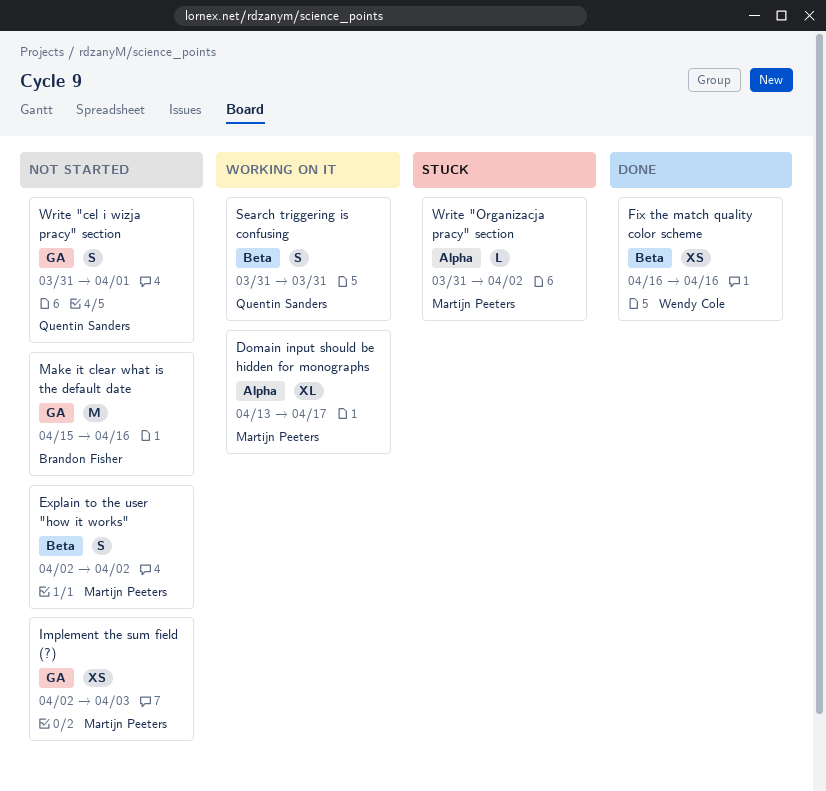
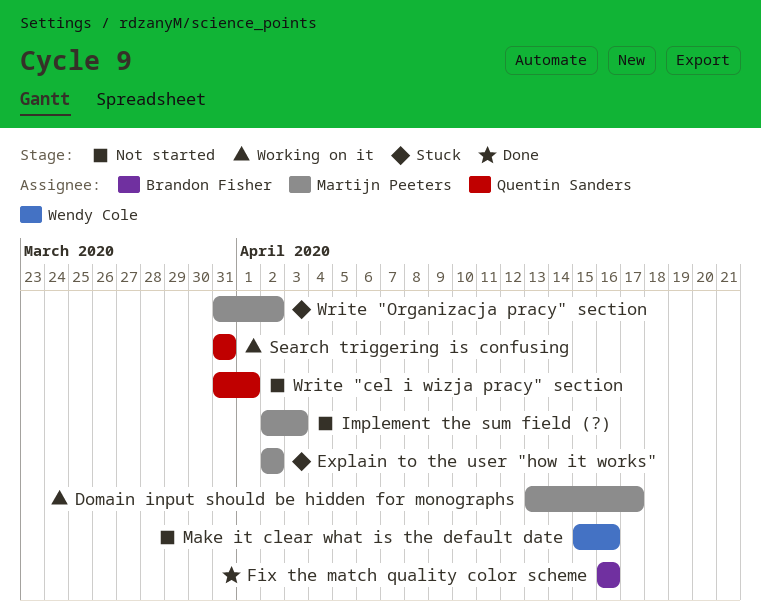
Explain to the user "how it works", status: Not started -> Stuck
Fix the match quality color scheme, owner: Wendy Cole -> Brandon Fisher
Make it clear what is the default date, owner: Brandon Fisher -> Wendy Cole

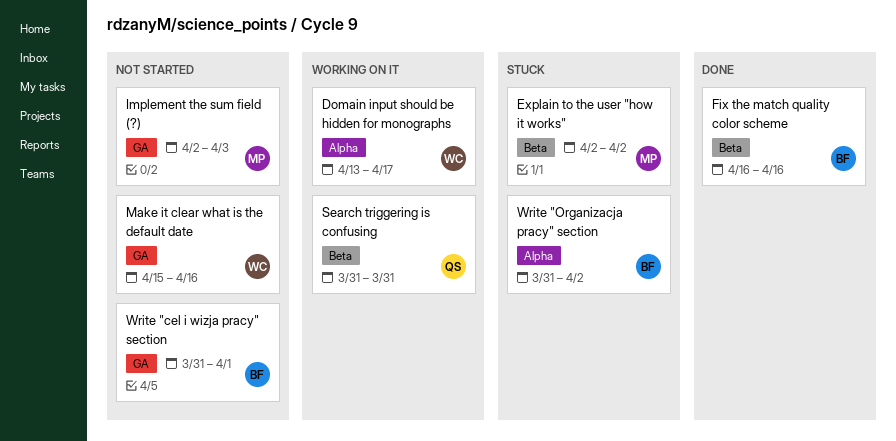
Domain input should be hidden for monographs, owner: Martijn Peeters -> Wendy Cole
Write "cel i wizja pracy" section, owner: Quentin Sanders -> Brandon Fisher
Write "Organizacja pracy" section, owner: Martijn Peeters -> Brandon Fisher

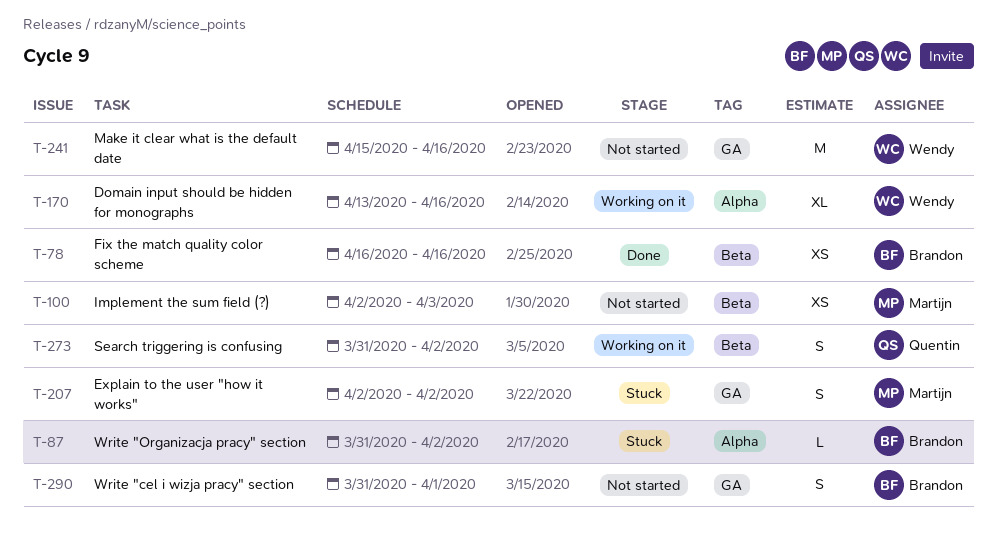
Domain input should be hidden for monographs, due: Apr 17 -> Apr 16
Explain to the user "how it works", label: Beta -> GA
Implement the sum field (?), label: GA -> Beta
Search triggering is confusing, due: Mar 31 -> Apr 2

